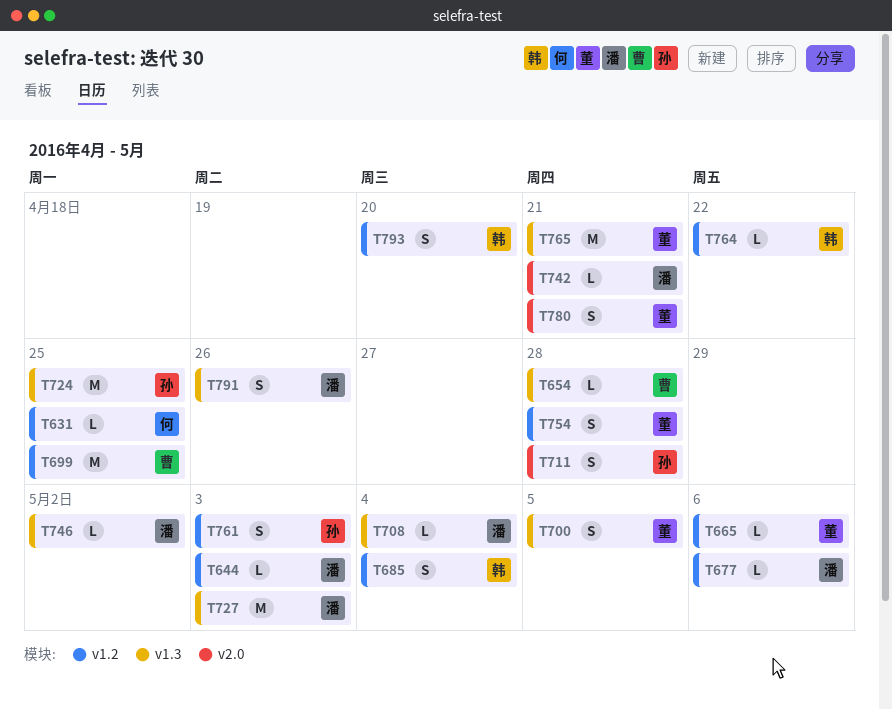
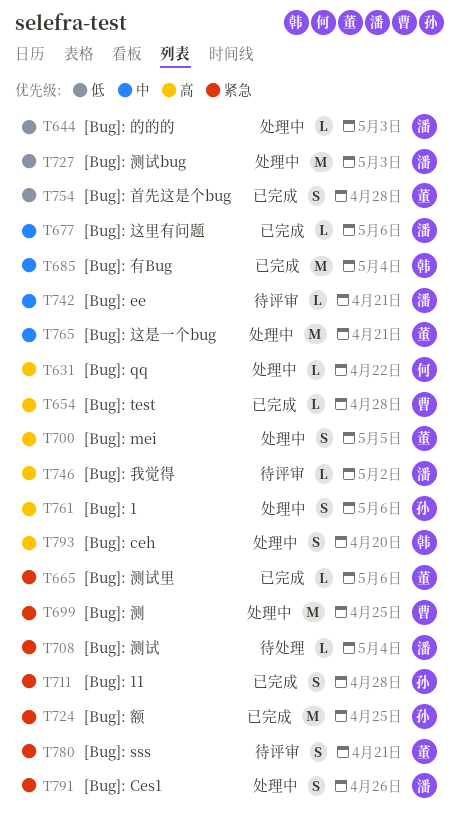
T631, due: Apr 25 -> Apr 22
T685, estimate: S -> M
T761, due: May 3 -> May 6
T764: present -> none

